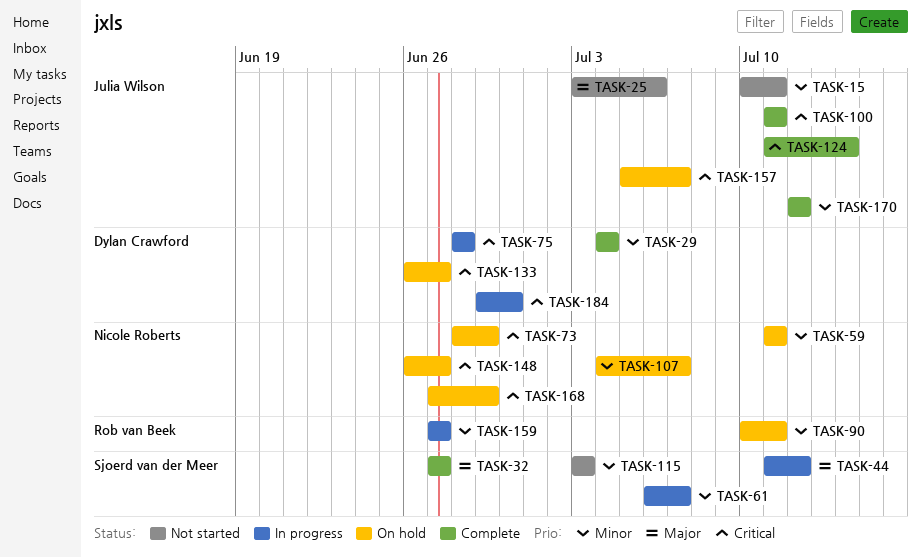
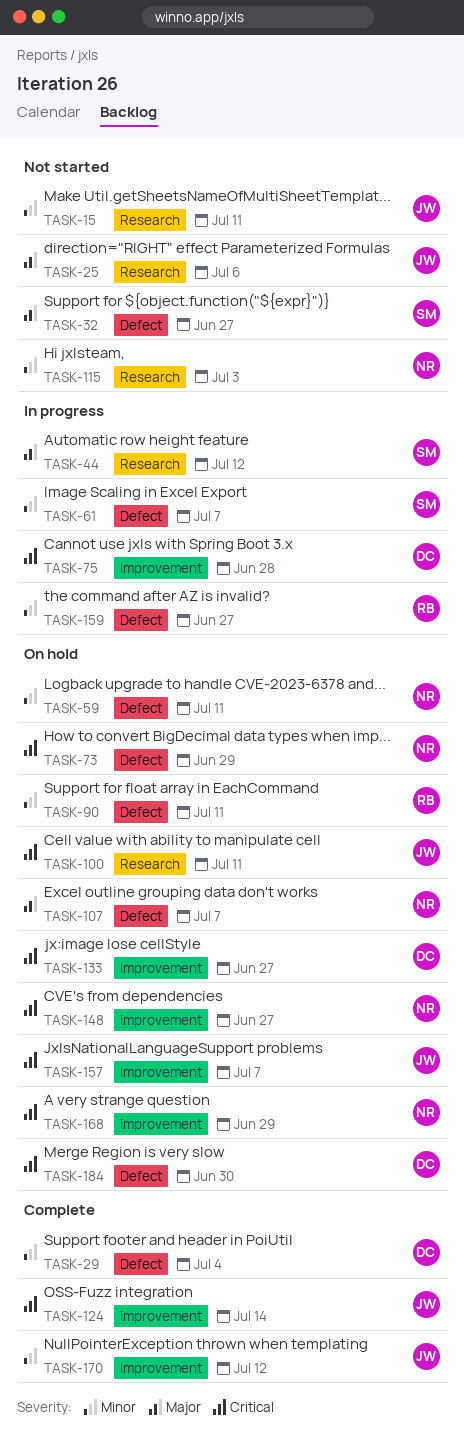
TASK-32, status: Complete -> Not started
TASK-100, status: Complete -> On hold
TASK-107, priority: Minor -> Major
TASK-115, owner: Sjoerd van der Meer -> Nicole Roberts
TASK-184, status: In progress -> On hold

